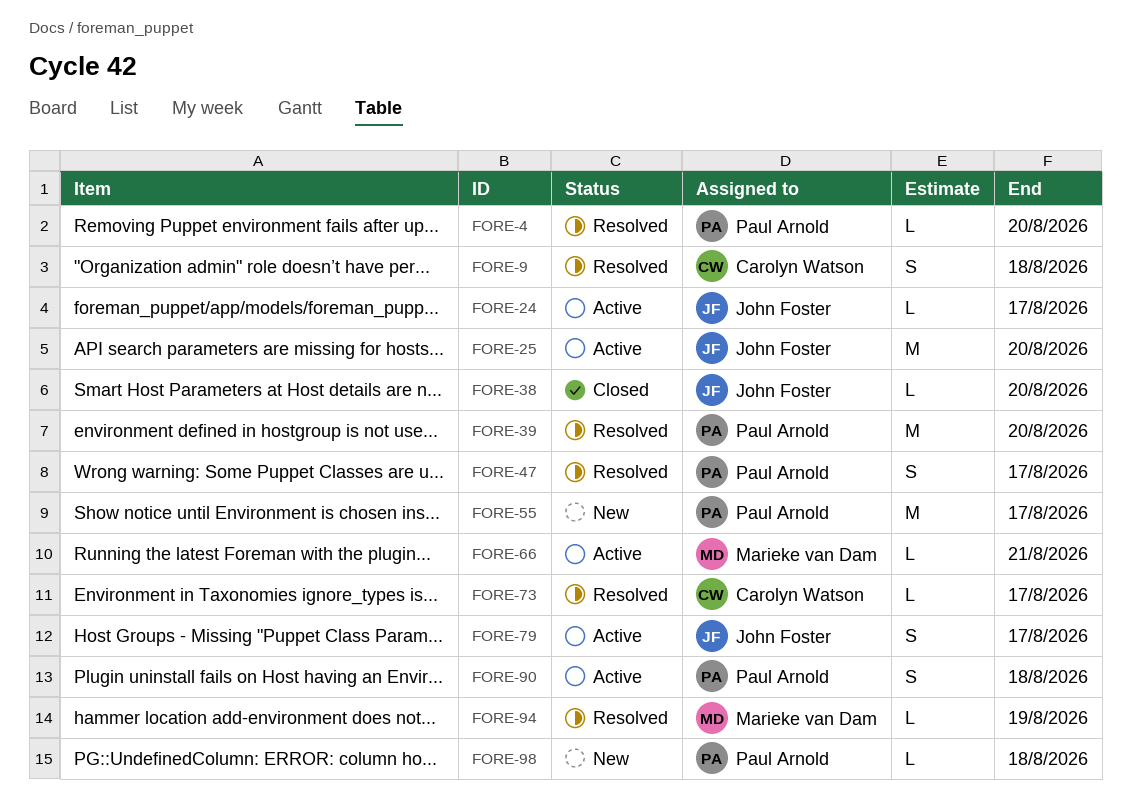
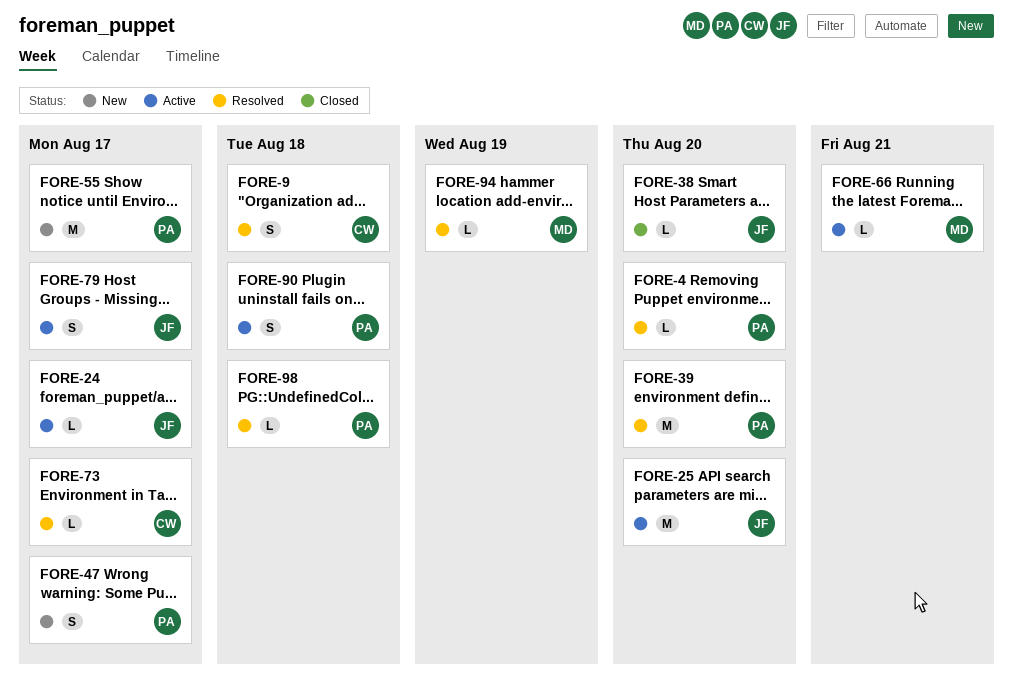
FORE-47, status: Resolved -> New
FORE-98, status: New -> Resolved

